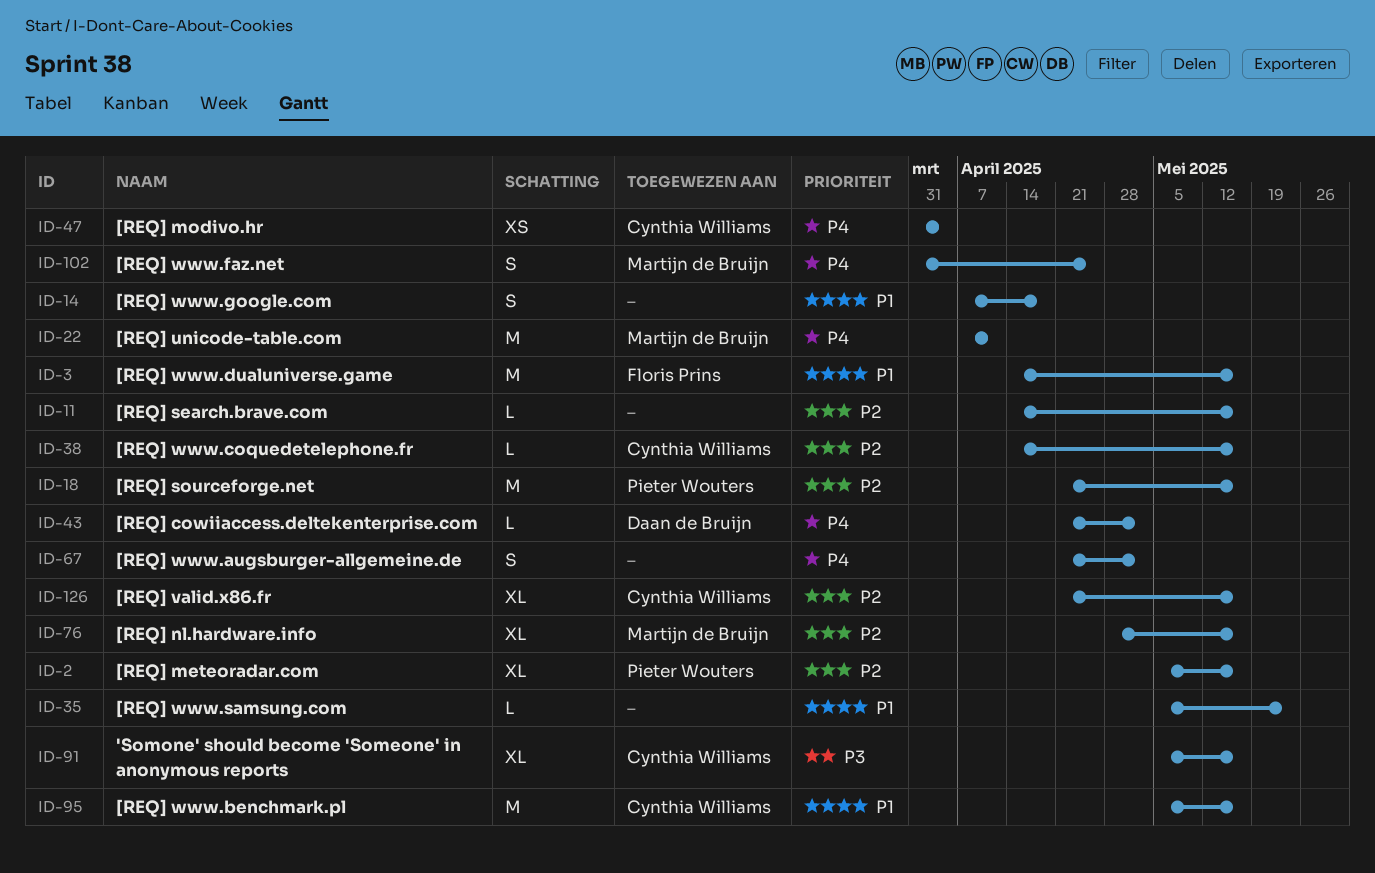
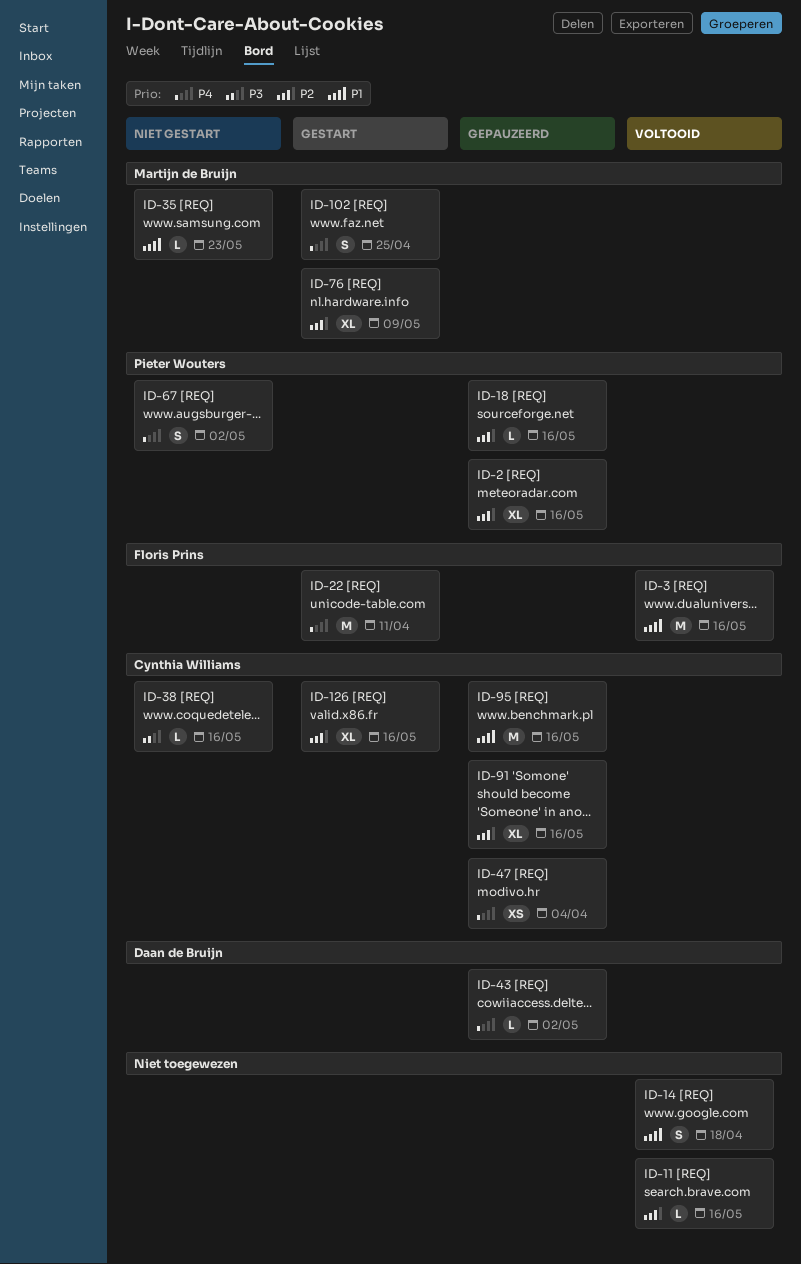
ID-18, estimate: M -> L
ID-22, owner: Martijn de Bruijn -> Floris Prins
ID-35, owner: none -> Martijn de Bruijn
ID-38, priority: P2 -> P3
ID-67, owner: none -> Pieter Wouters
ID-76, due: May 16 -> May 9
ID-91, priority: P3 -> P2

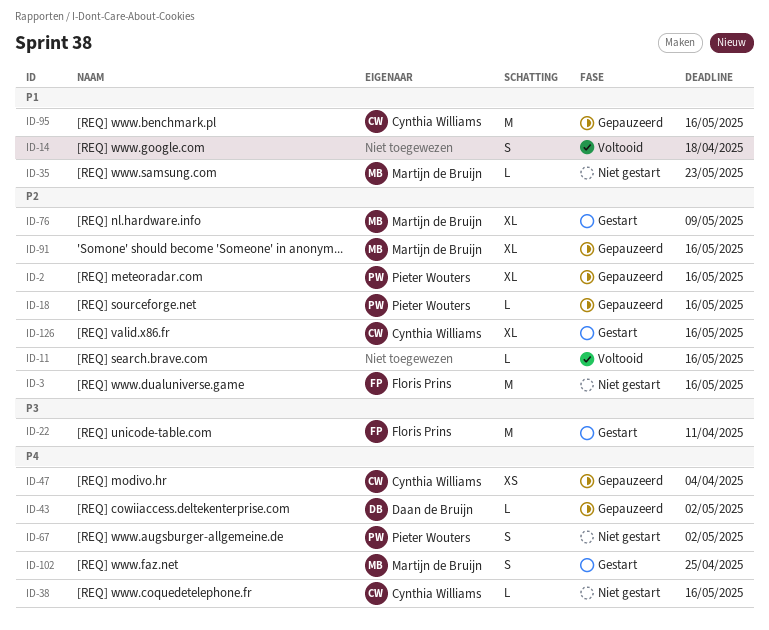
ID-3, status: Voltooid -> Niet gestart
ID-3, priority: P1 -> P2
ID-22, priority: P4 -> P3
ID-38, priority: P3 -> P4
ID-91, owner: Cynthia Williams -> Martijn de Bruijn

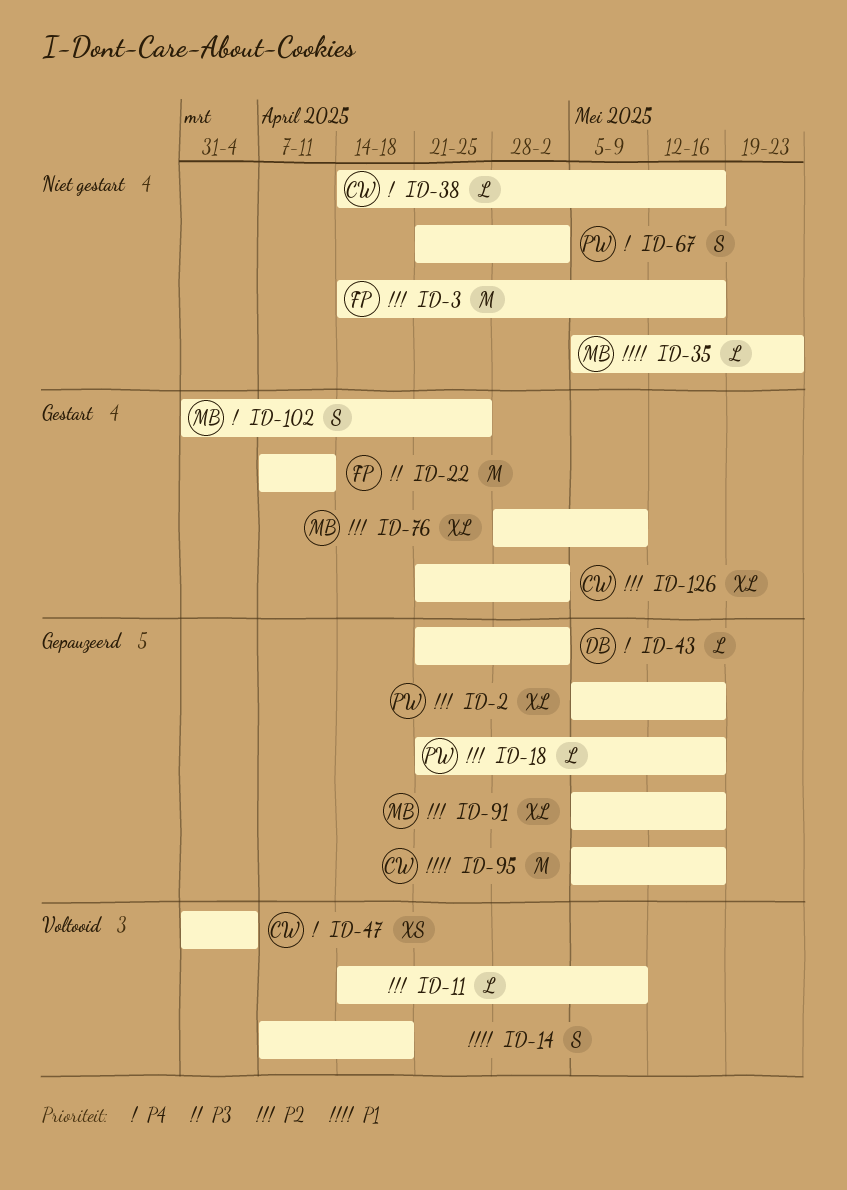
ID-11, due: May 16 -> May 9
ID-47, status: Gepauzeerd -> Voltooid
ID-126, due: May 16 -> May 2

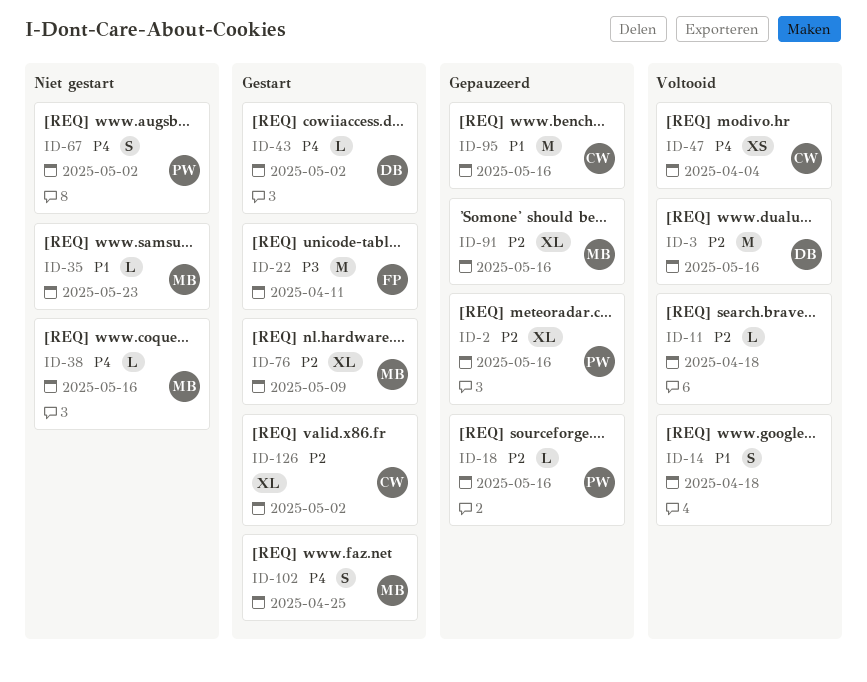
ID-3, status: Niet gestart -> Voltooid
ID-3, owner: FP -> DB
ID-11, due: May 9 -> Apr 18
ID-38, owner: CW -> MB
ID-43, status: Gepauzeerd -> Gestart

